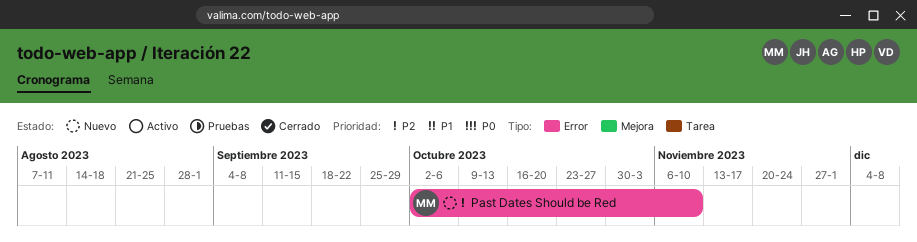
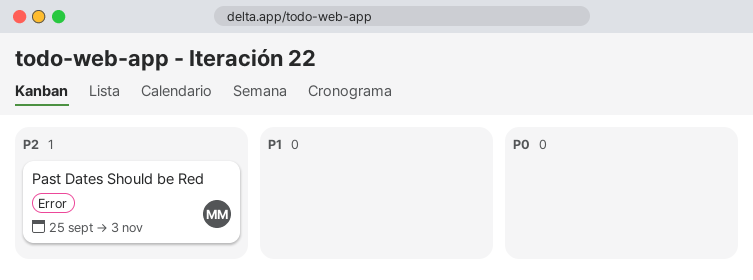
Past Dates Should be Red, start: Oct 2 -> Sep 25
Past Dates Should be Red, due: Nov 10 -> Nov 3

